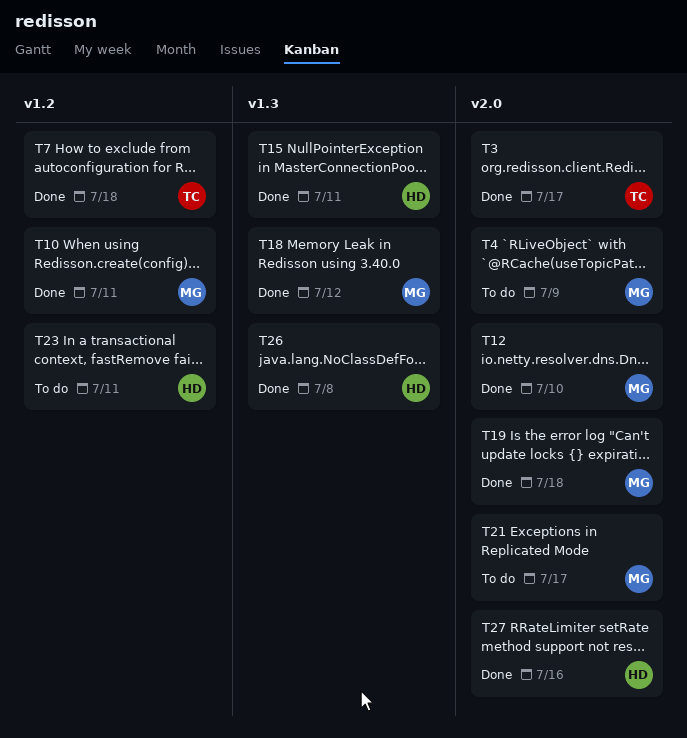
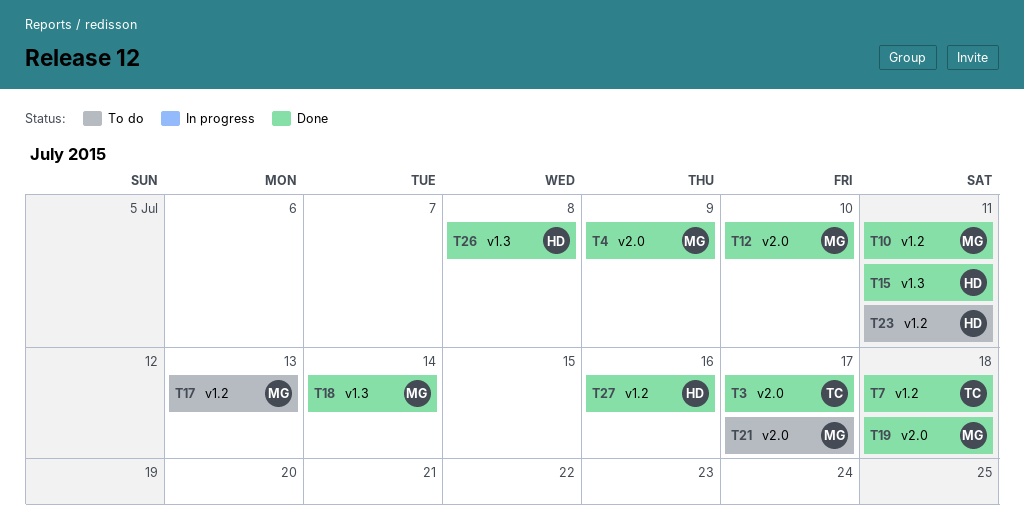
T4, status: To do -> Done
T17: none -> present
T18, due: Jul 12 -> Jul 14
T27, label: v2.0 -> v1.2

